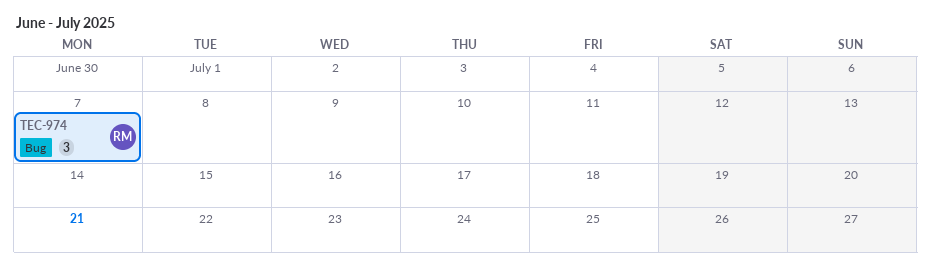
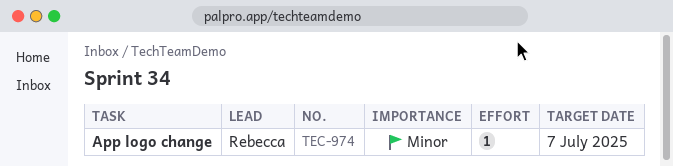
TEC-974, estimate: 3 -> 1

